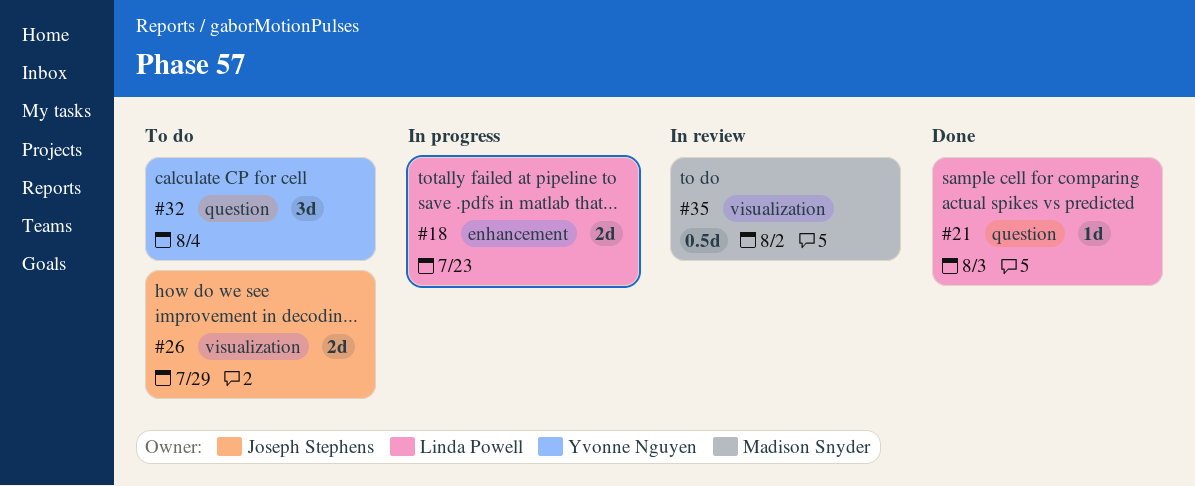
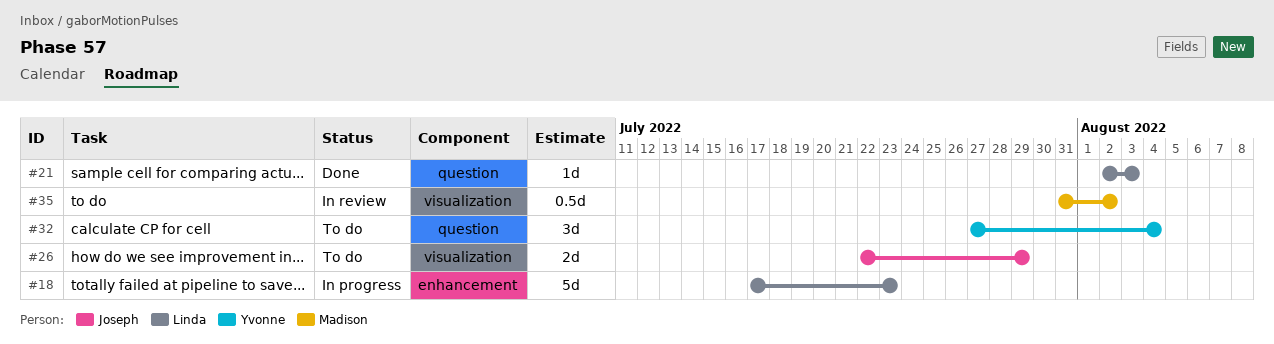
#18, estimate: 2d -> 5d

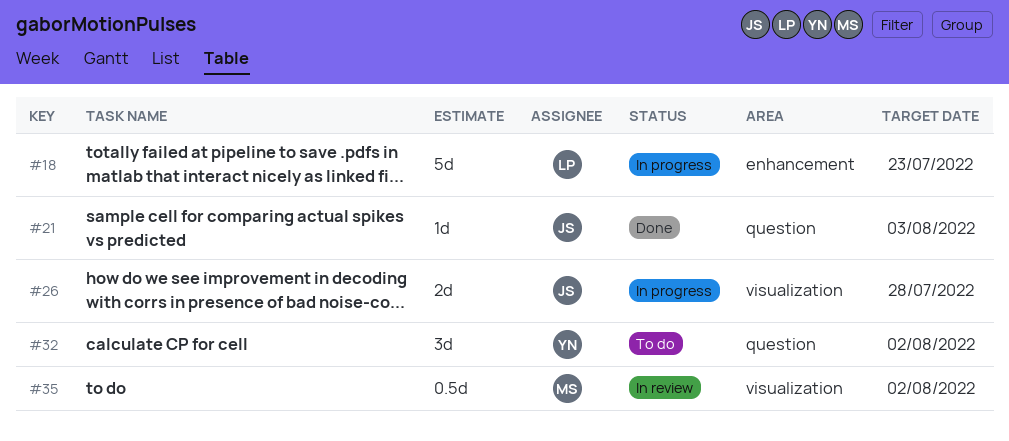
#21, owner: Linda -> Joseph
#26, status: To do -> In progress
#26, due: Jul 29 -> Jul 28
#32, due: Aug 4 -> Aug 2

